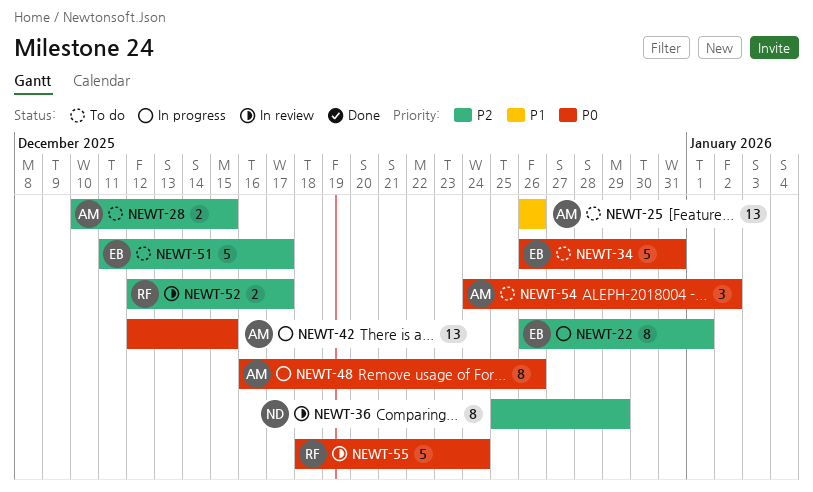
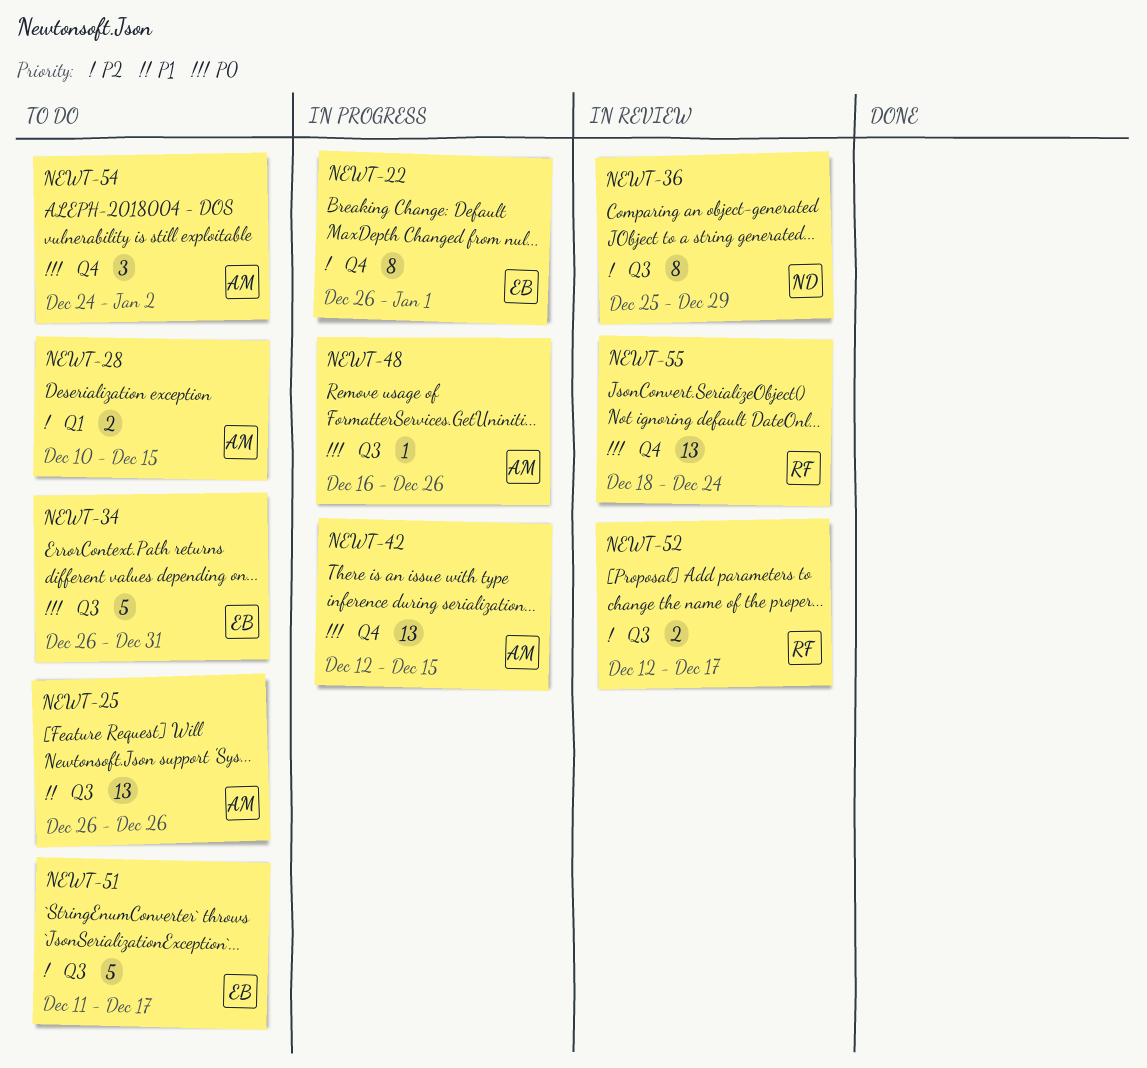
NEWT-48, estimate: 8 -> 1
NEWT-55, estimate: 5 -> 13

